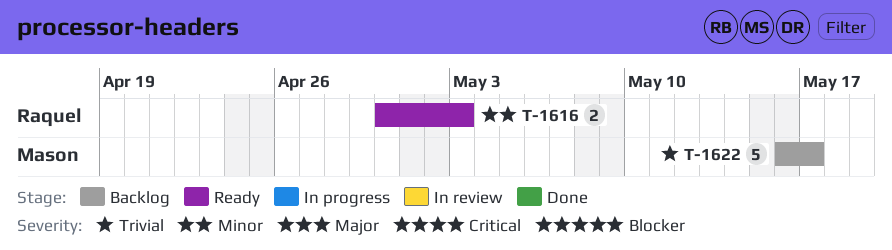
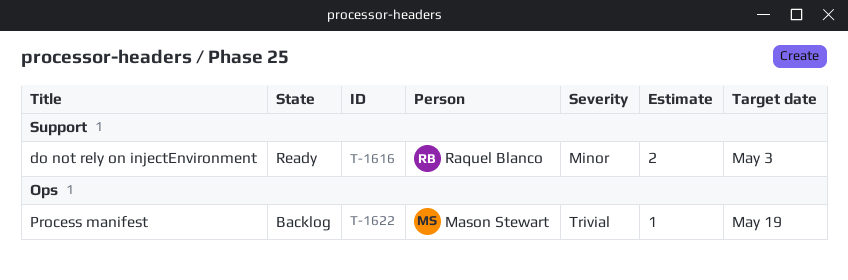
T-1622, estimate: 5 -> 1
T-1622, due: May 17 -> May 19

